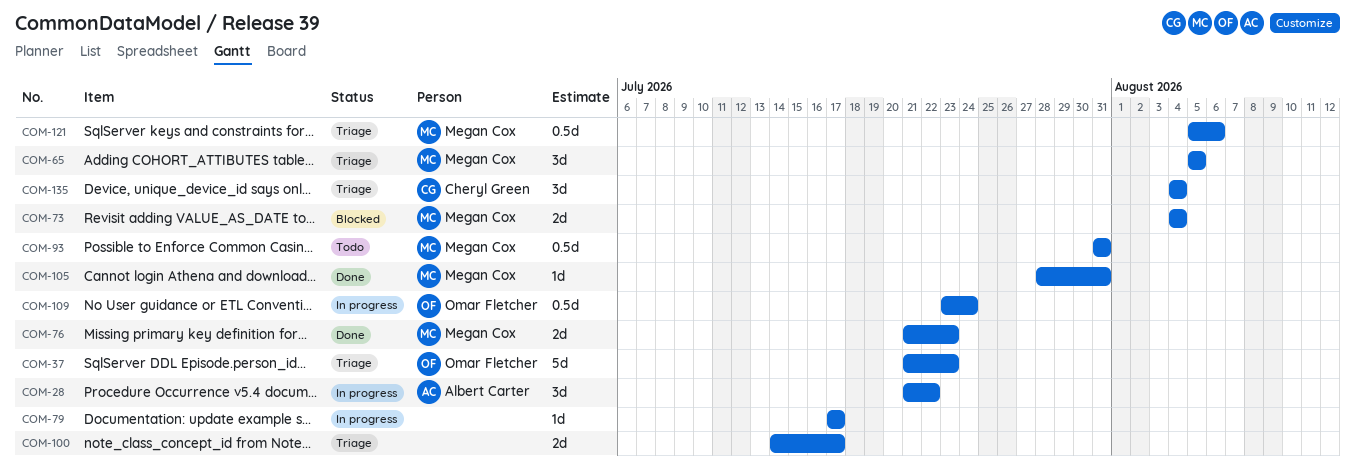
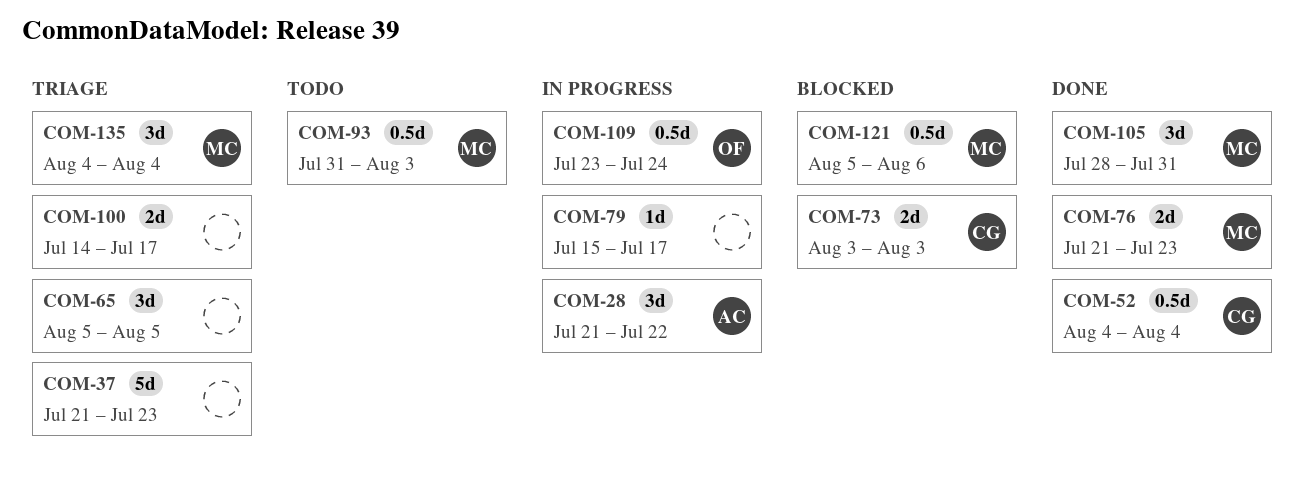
COM-37, owner: Omar Fletcher -> none
COM-52: none -> present
COM-65, owner: Megan Cox -> none
COM-73, owner: Megan Cox -> Cheryl Green
COM-73, start: Aug 4 -> Aug 3
COM-73, due: Aug 4 -> Aug 3
COM-79, start: Jul 17 -> Jul 15
COM-93, due: Jul 31 -> Aug 3
COM-105, estimate: 1d -> 3d
COM-121, status: Triage -> Blocked
COM-135, owner: Cheryl Green -> Megan Cox

